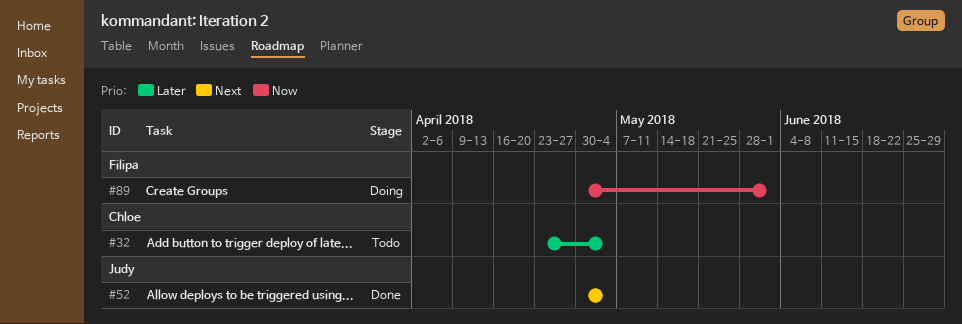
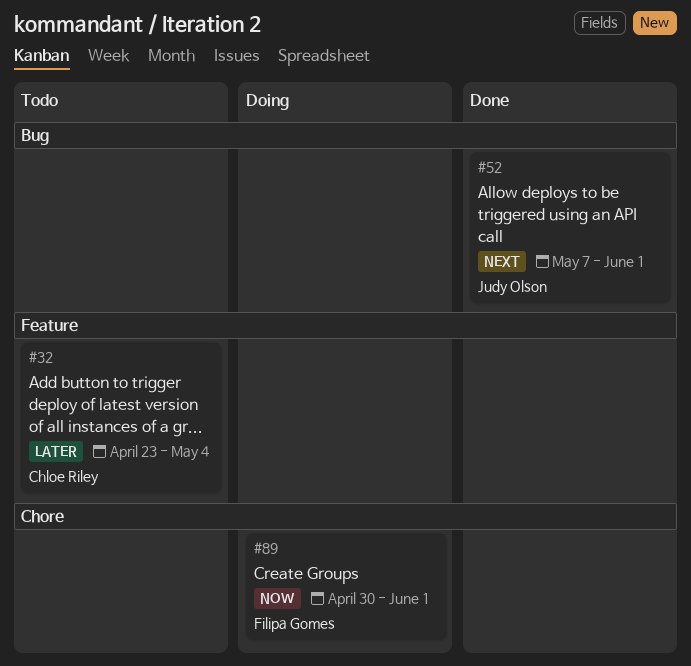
#52, start: Apr 30 -> May 7
#52, due: May 4 -> Jun 1

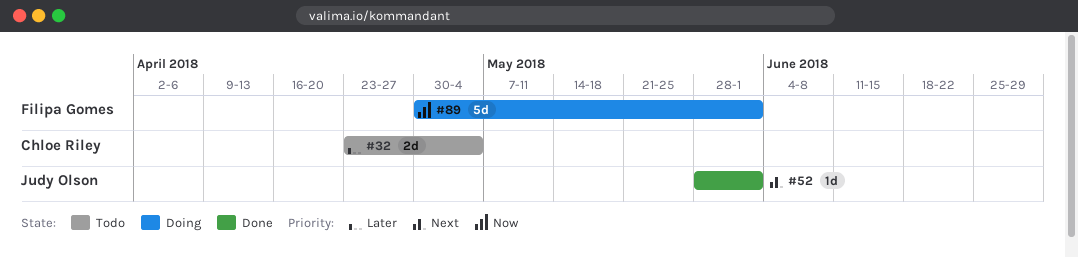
#52, start: May 7 -> May 28

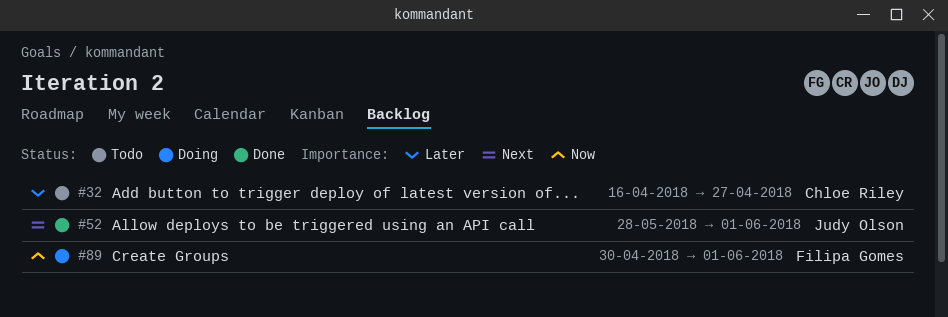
#32, start: Apr 23 -> Apr 16
#32, due: May 4 -> Apr 27

